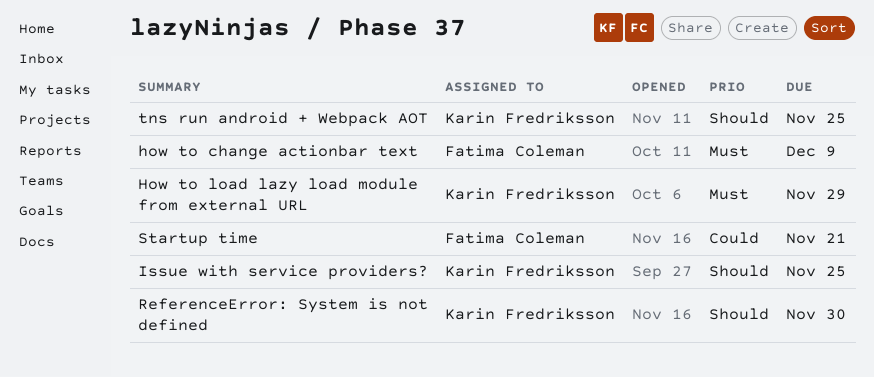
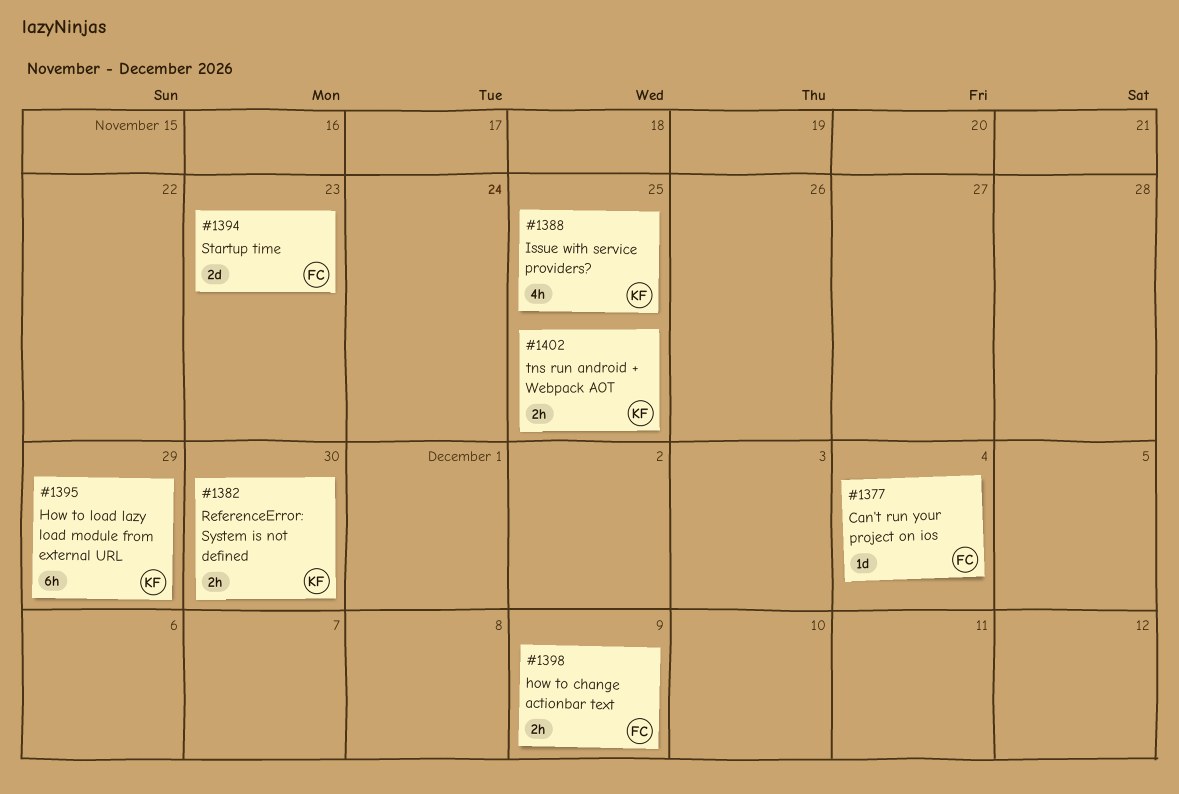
Can't run your project on ios: none -> present
Startup time, due: Nov 21 -> Nov 23

